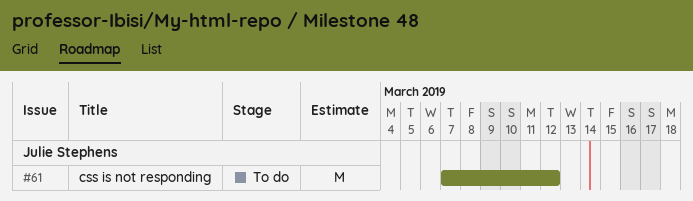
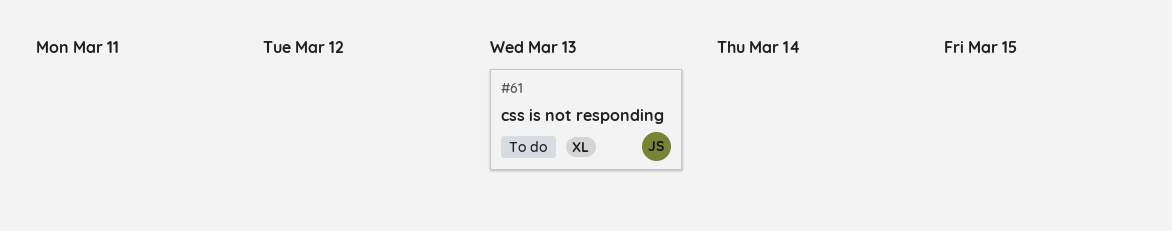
#61, estimate: M -> XL
#61, due: Mar 12 -> Mar 13

